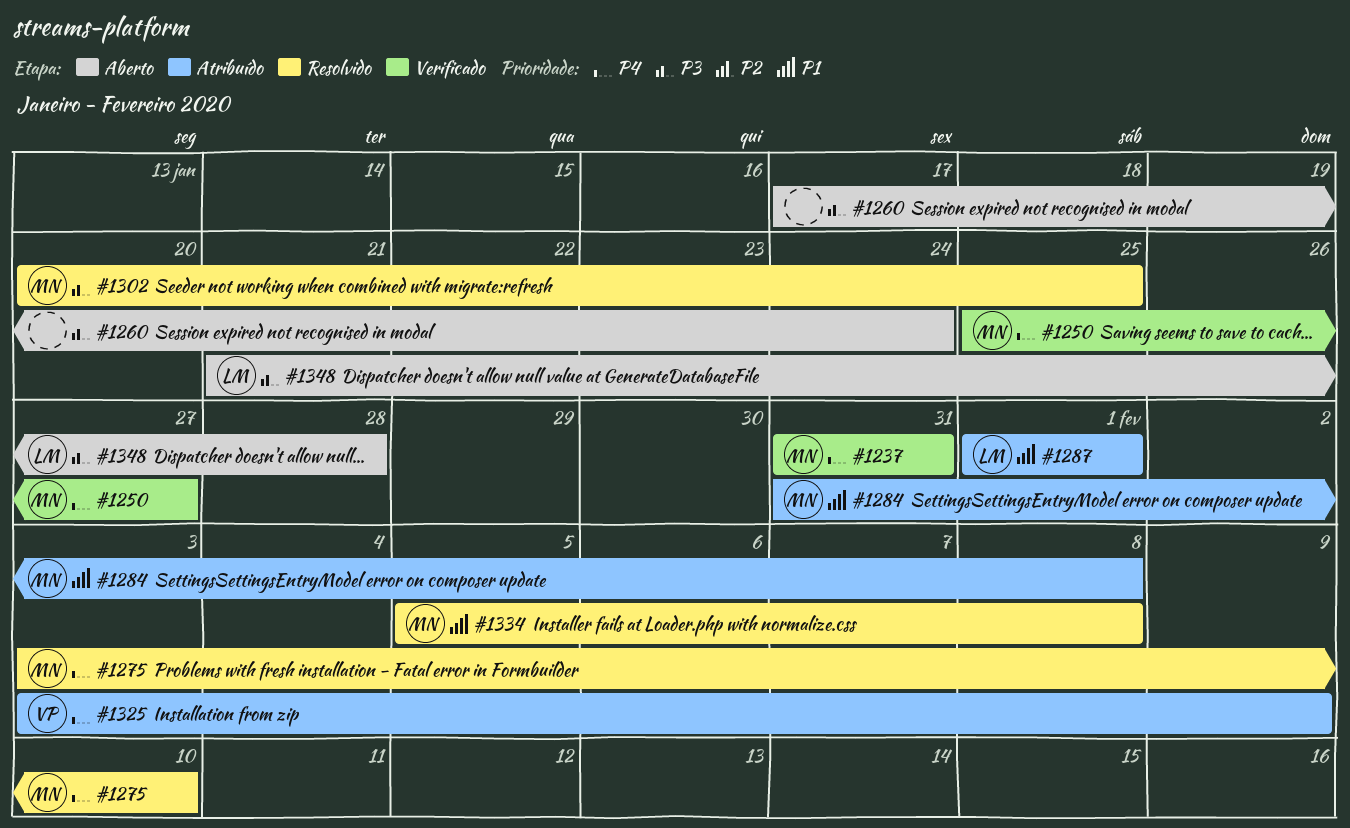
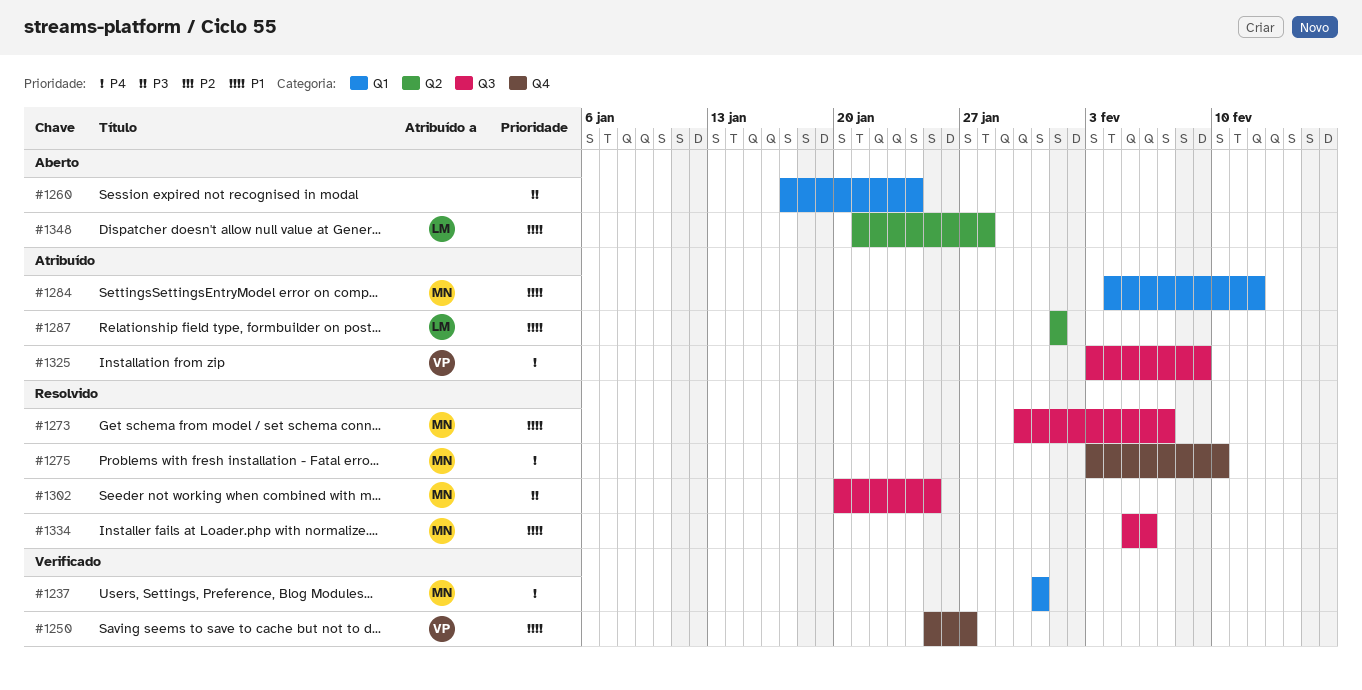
#1250, owner: MN -> VP
#1250, priority: P4 -> P1
#1273: none -> present
#1284, start: Jan 31 -> Feb 4
#1284, due: Feb 8 -> Feb 12
#1334, due: Feb 8 -> Feb 6
#1348, priority: P3 -> P1

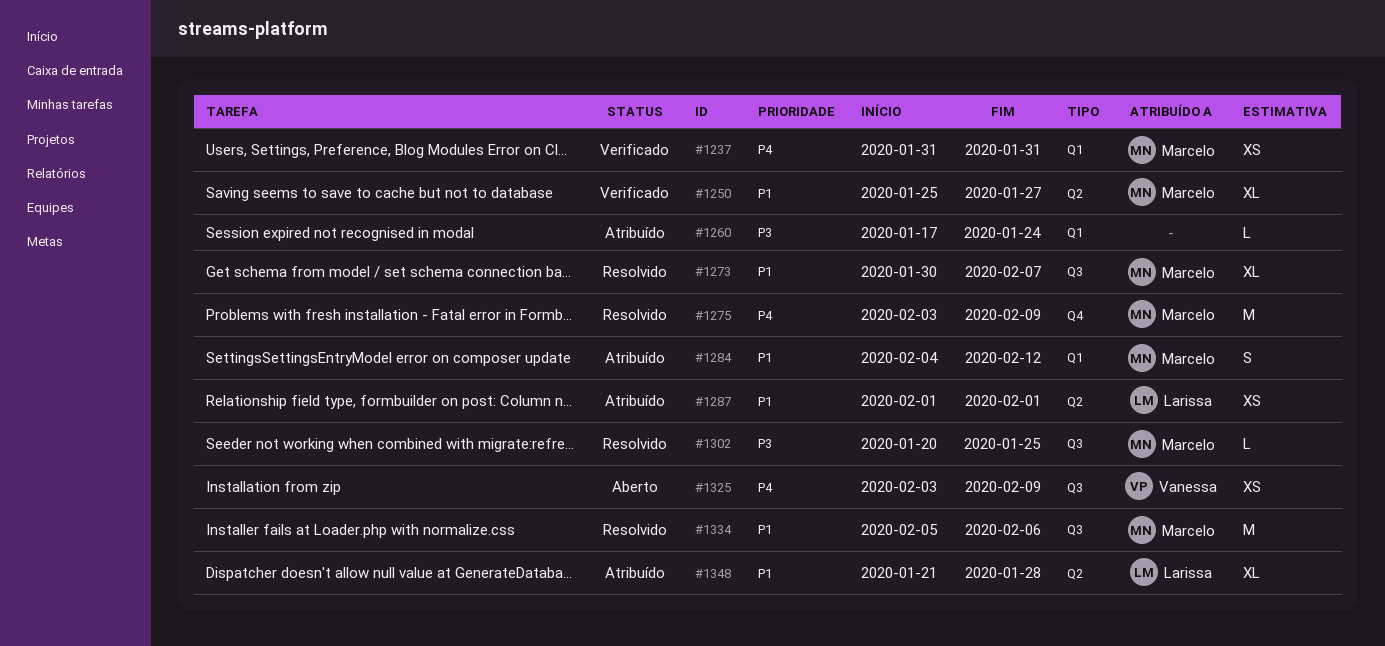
#1250, owner: Vanessa -> Marcelo
#1250, label: Q4 -> Q2
#1260, status: Aberto -> Atribuído
#1275, due: Feb 10 -> Feb 9
#1325, status: Atribuído -> Aberto
#1348, status: Aberto -> Atribuído

